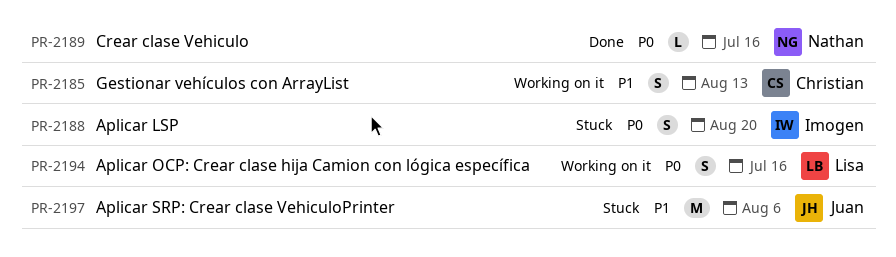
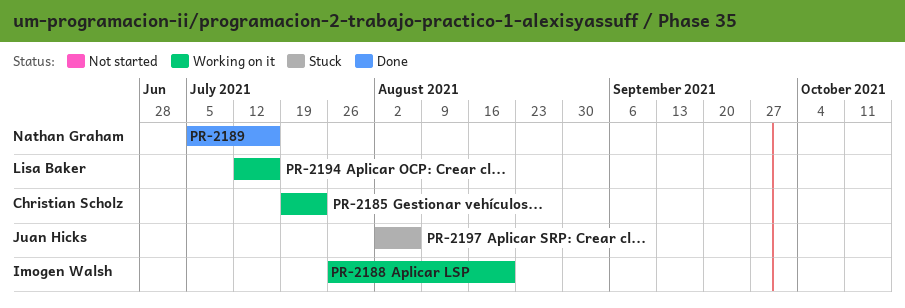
PR-2185, due: Aug 13 -> Jul 23
PR-2188, status: Stuck -> Working on it

